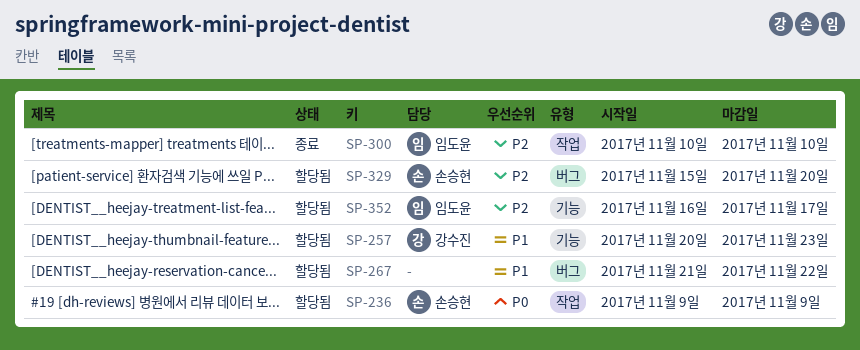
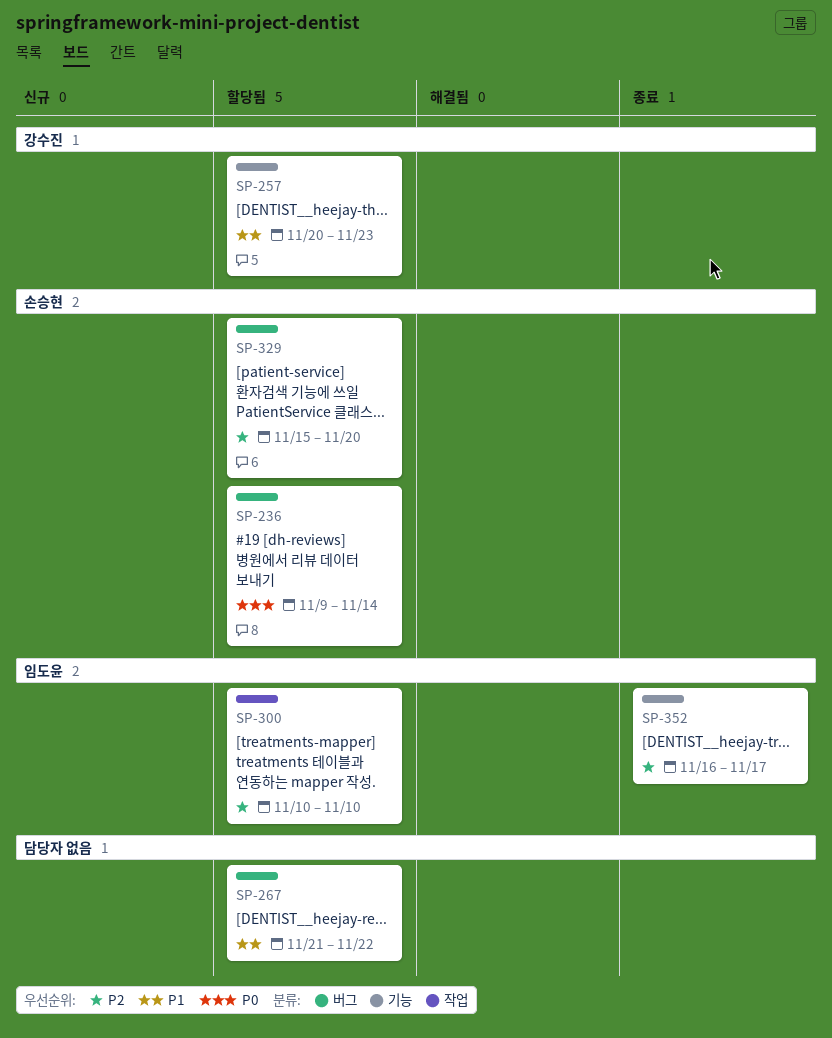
SP-236, label: 작업 -> 버그
SP-236, due: Nov 9 -> Nov 14
SP-300, status: 종료 -> 할당됨
SP-352, status: 할당됨 -> 종료

